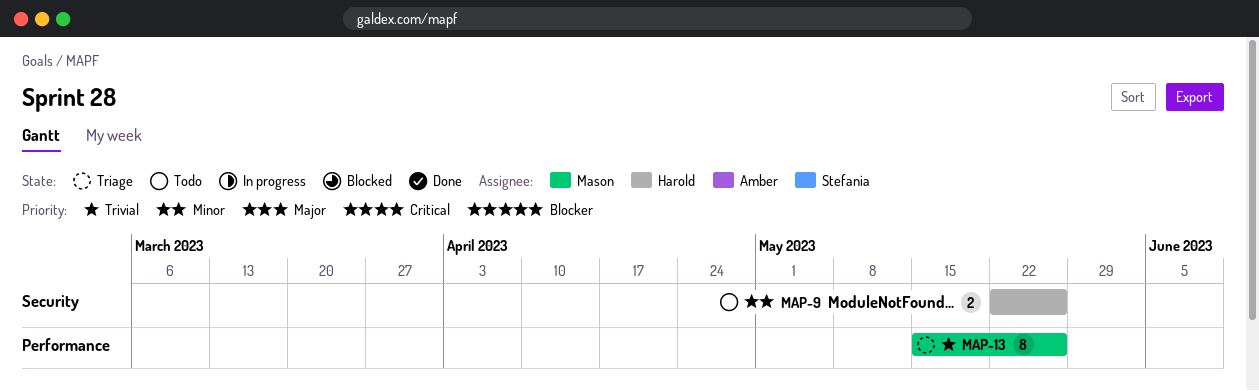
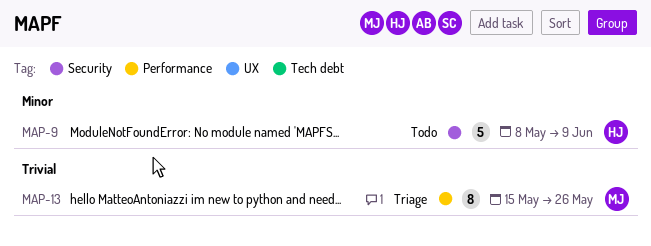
MAP-9, estimate: 2 -> 5
MAP-9, start: May 22 -> May 8
MAP-9, due: May 26 -> Jun 9

